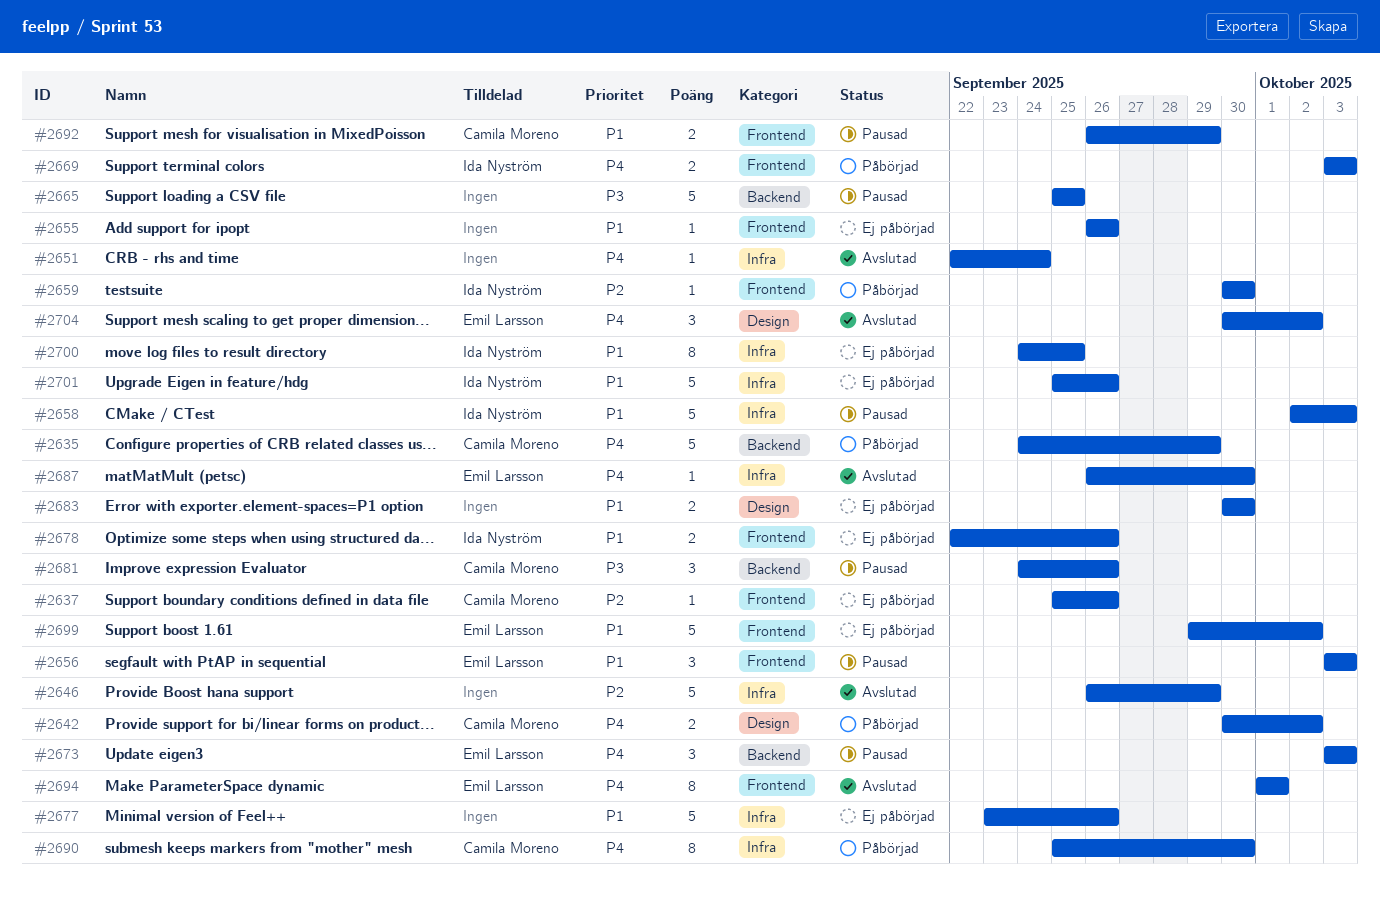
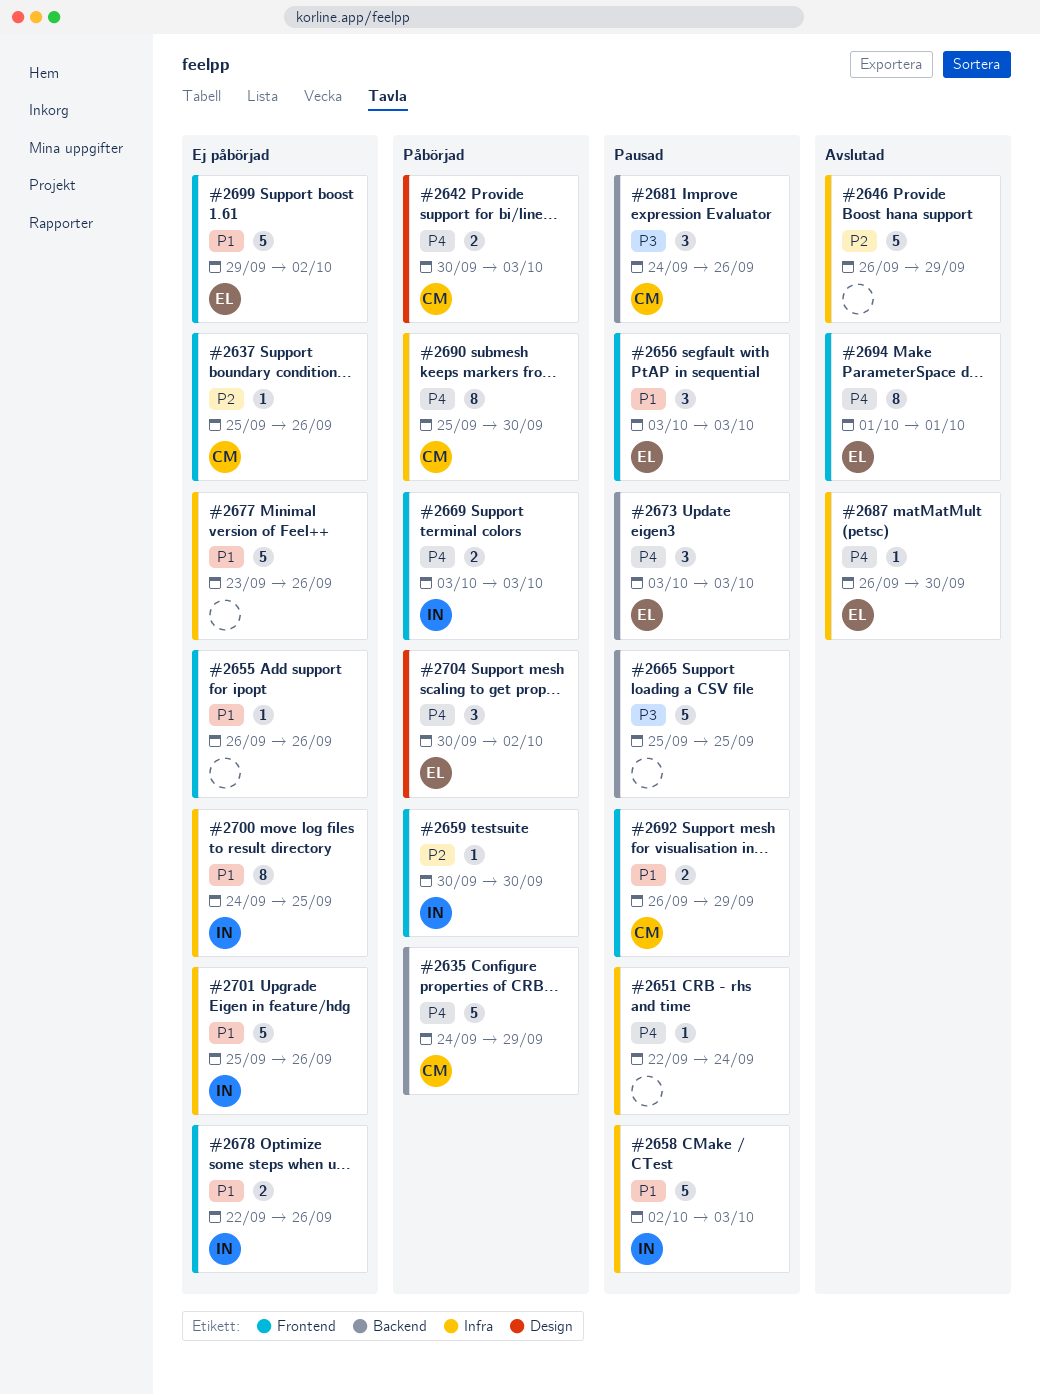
#2642, due: Oct 2 -> Oct 3
#2651, status: Avslutad -> Pausad
#2683: present -> none
#2704, status: Avslutad -> Påbörjad

